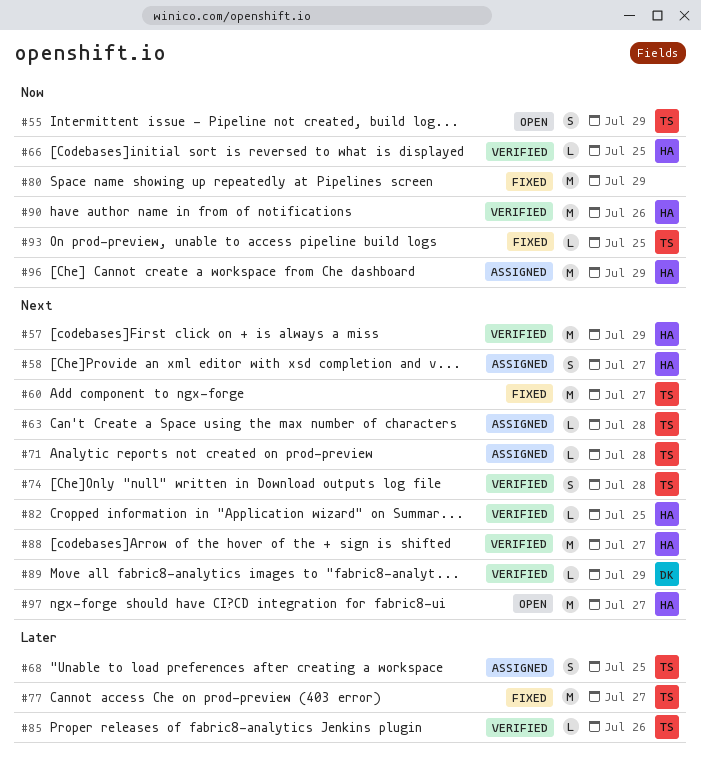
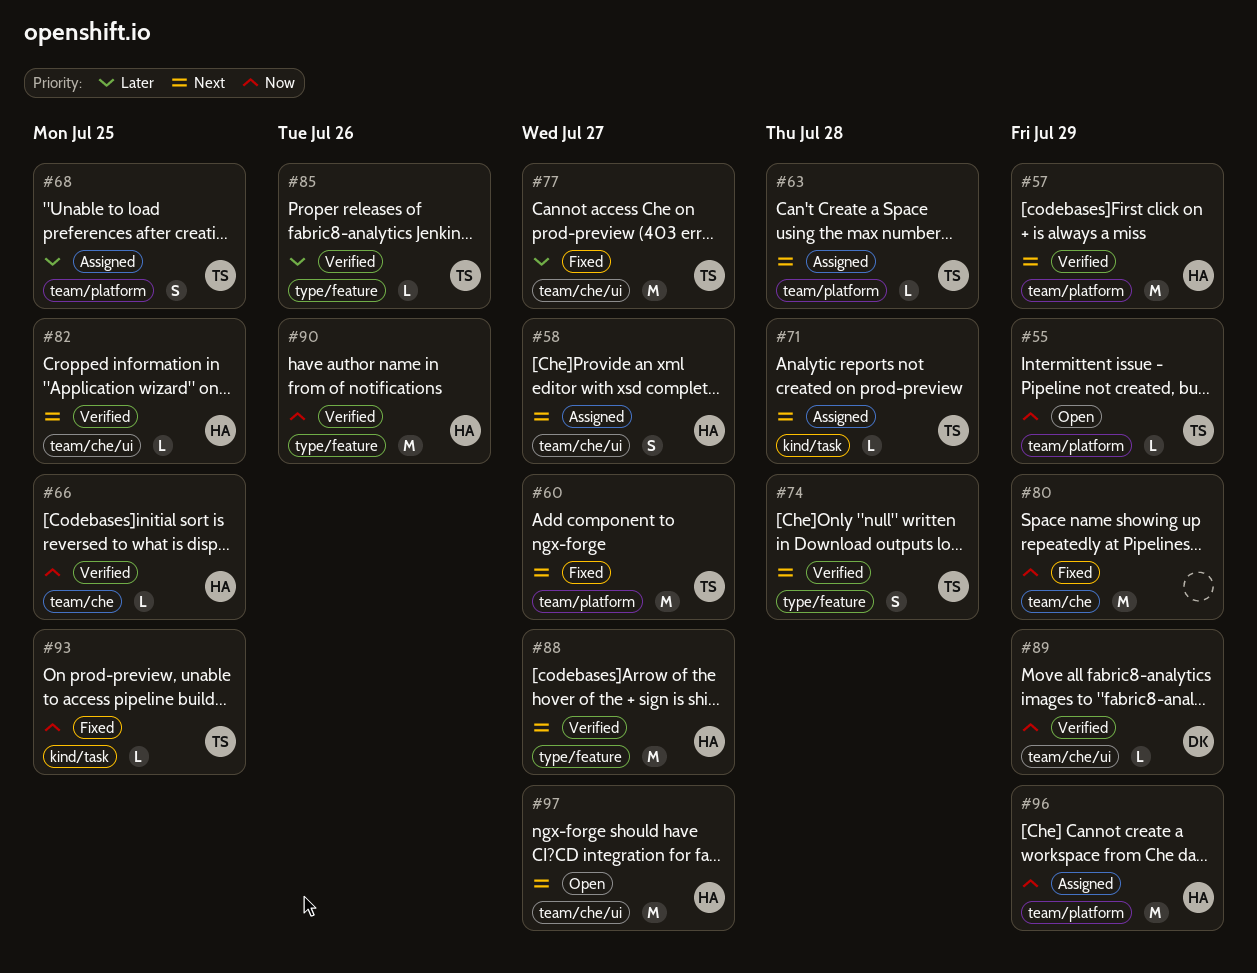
#55, estimate: S -> L
#89, priority: Next -> Now

